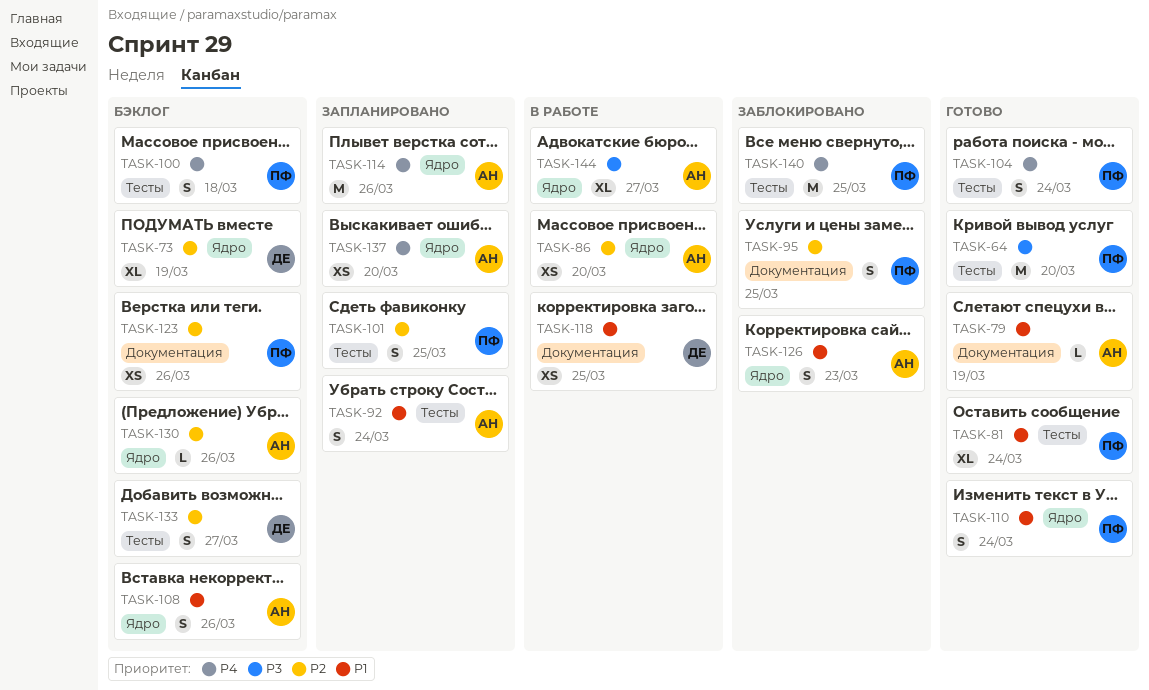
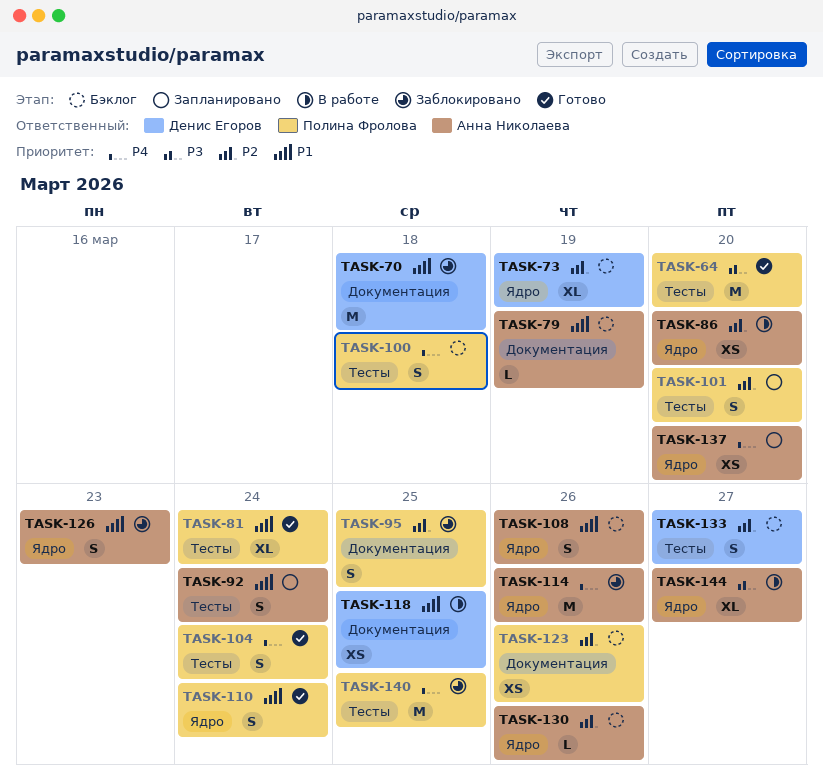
TASK-70: none -> present
TASK-79, status: Готово -> Бэклог
TASK-101, due: Mar 25 -> Mar 20
TASK-114, status: Запланировано -> Заблокировано

